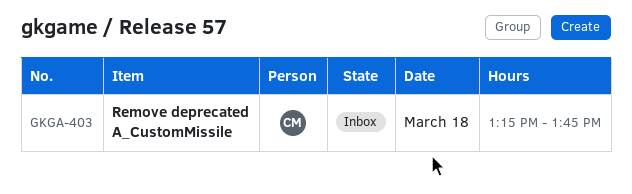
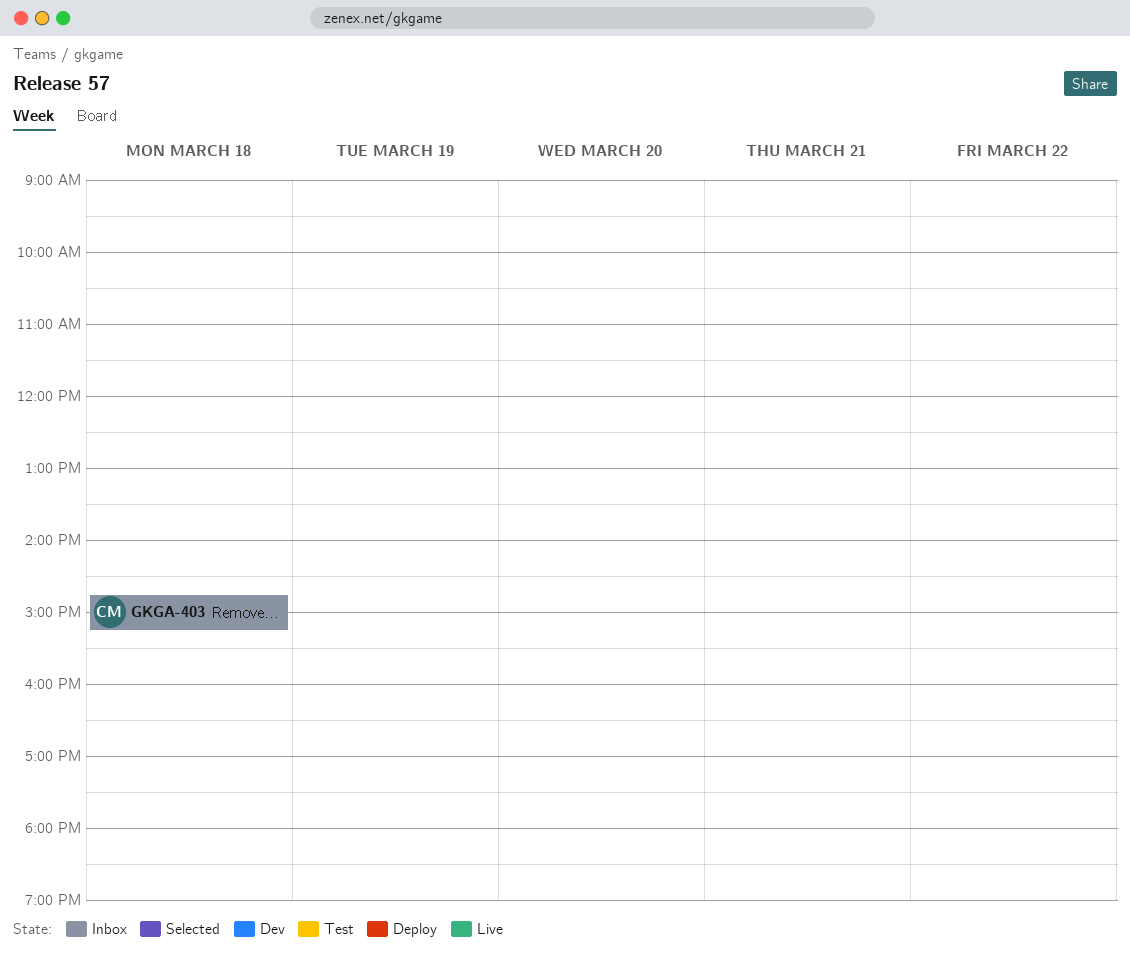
GKGA-403, begins: 13:15 -> 14:45
GKGA-403, ends: 13:45 -> 15:15

